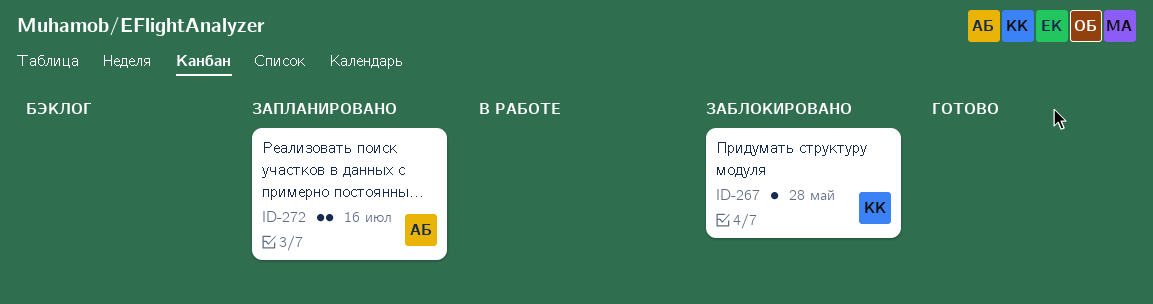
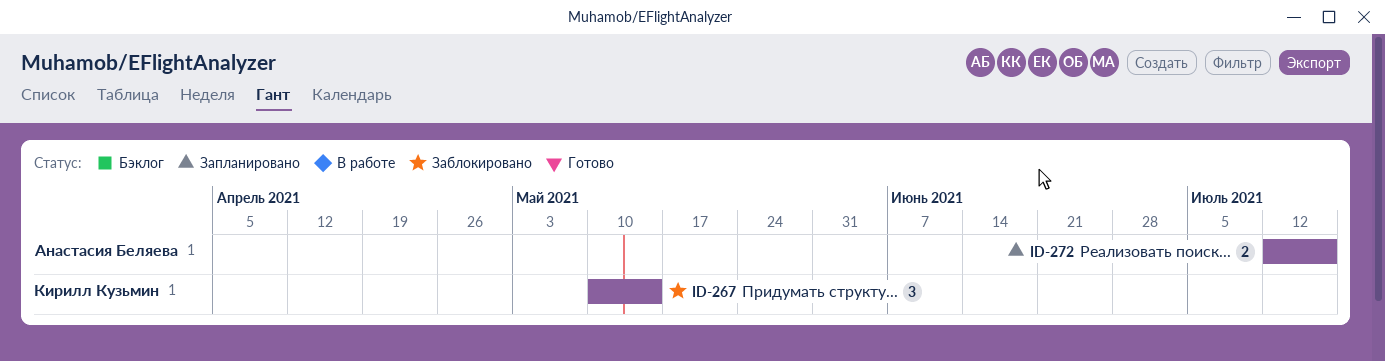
ID-267, estimate: 1 -> 3
ID-267, due: May 28 -> May 14

